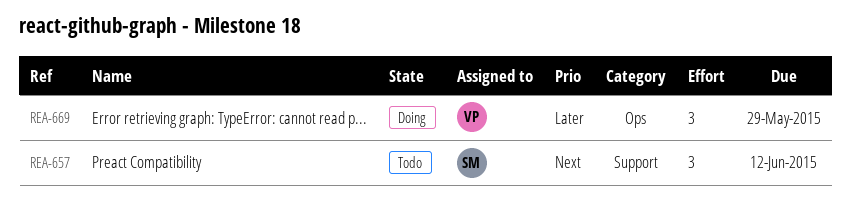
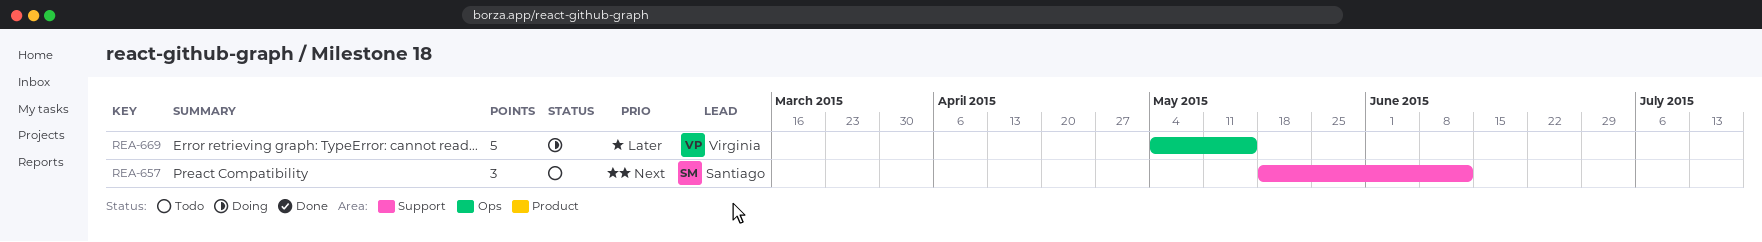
REA-669, estimate: 3 -> 5
REA-669, due: May 29 -> May 15

